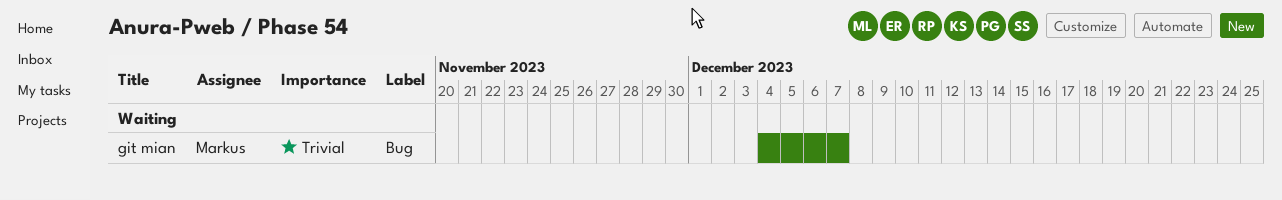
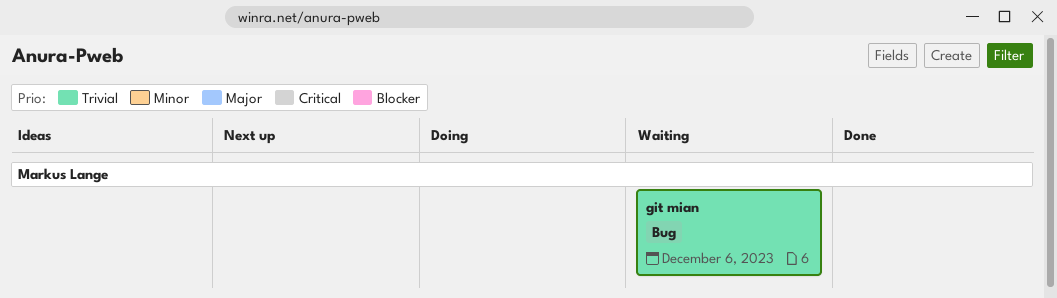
git mian, due: Dec 7 -> Dec 6

